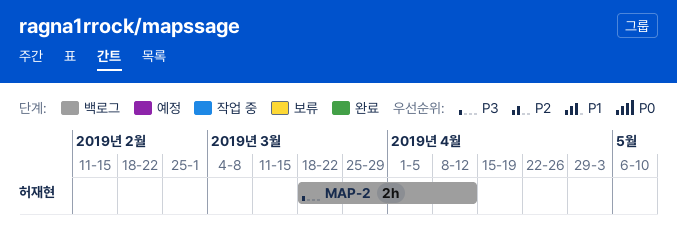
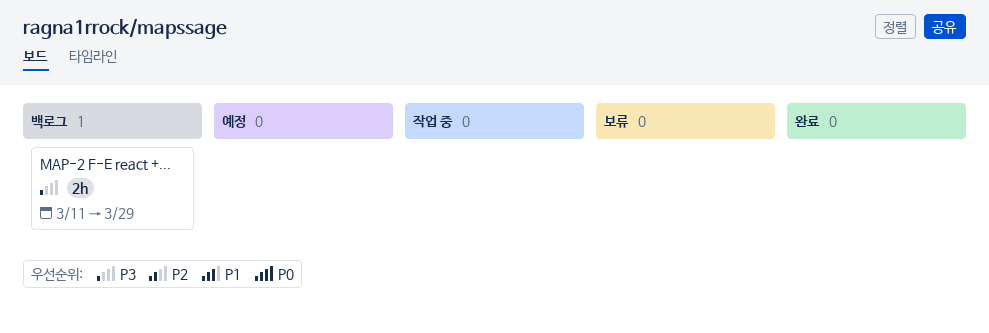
MAP-2, start: Mar 18 -> Mar 11
MAP-2, due: Apr 12 -> Mar 29

